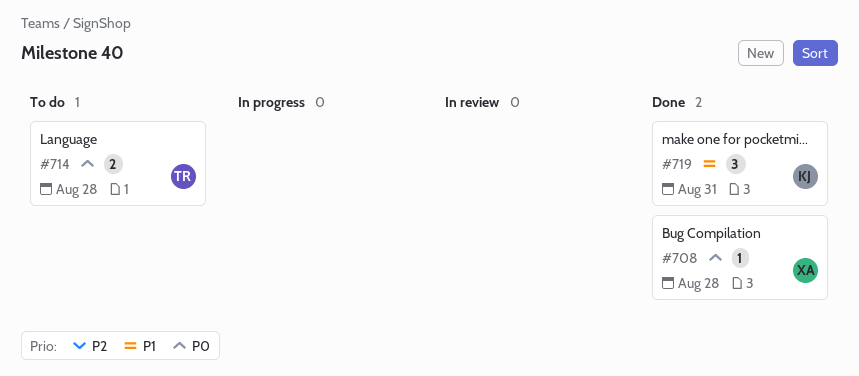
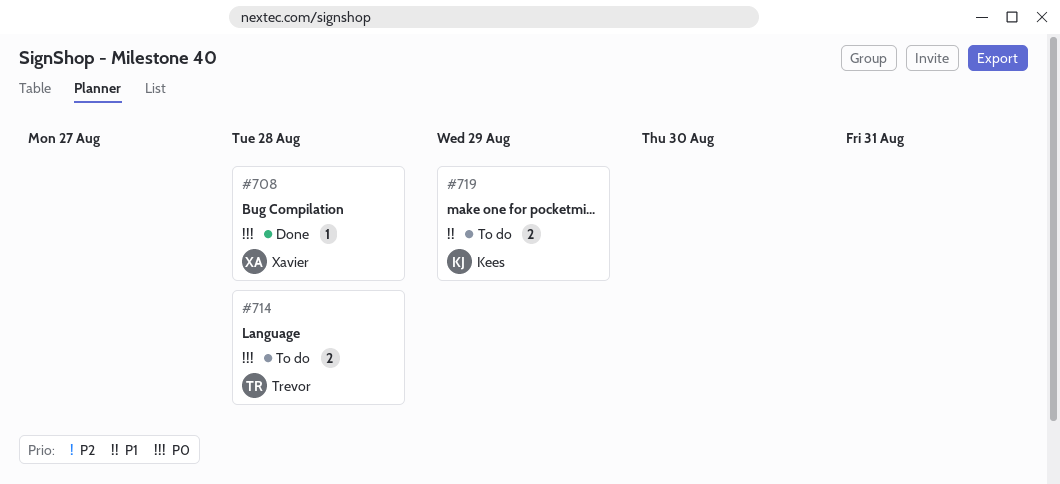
#719, status: Done -> To do
#719, estimate: 3 -> 2
#719, due: Aug 31 -> Aug 29

